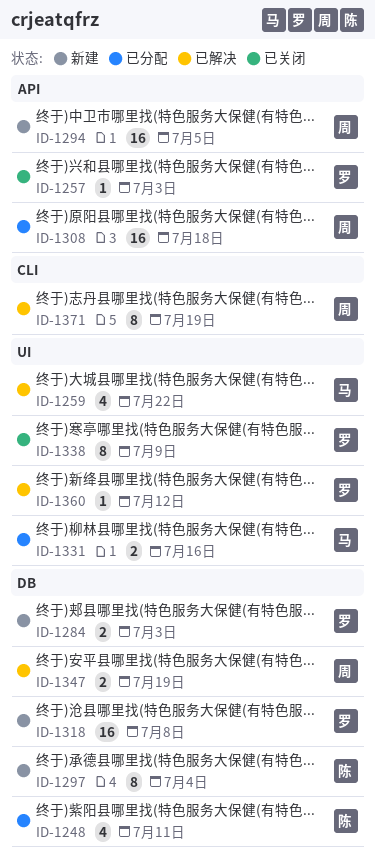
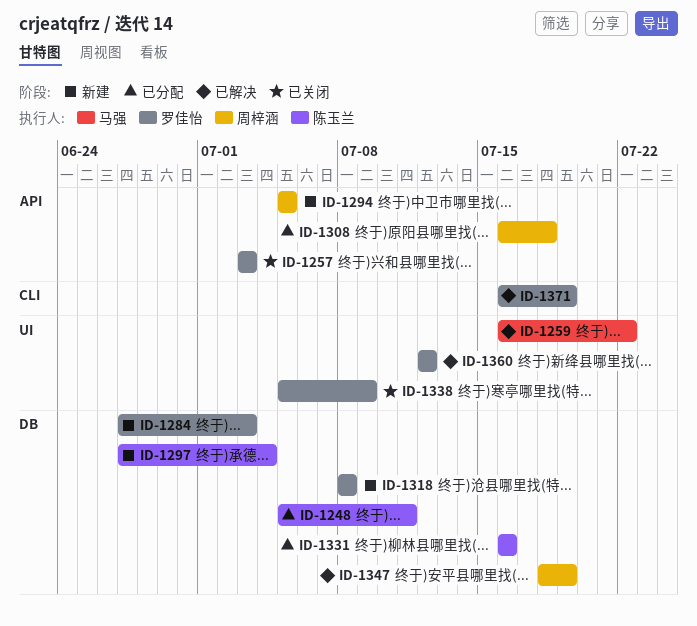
ID-1331, owner: 马强 -> 陈玉兰
ID-1331, label: UI -> DB
ID-1371, owner: 周梓涵 -> 罗佳怡

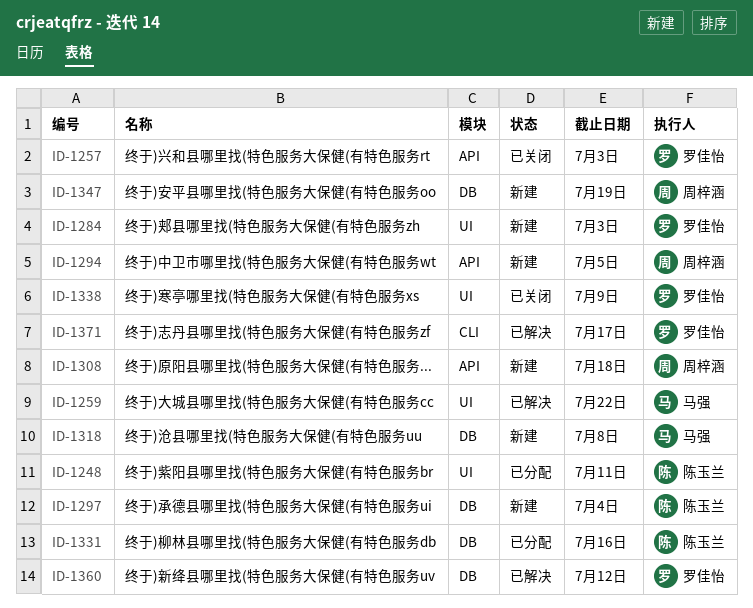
ID-1248, label: DB -> UI
ID-1284, label: DB -> UI
ID-1308, status: 已分配 -> 新建
ID-1318, owner: 罗佳怡 -> 马强
ID-1347, status: 已解决 -> 新建
ID-1360, label: UI -> DB
ID-1371, due: Jul 19 -> Jul 17

